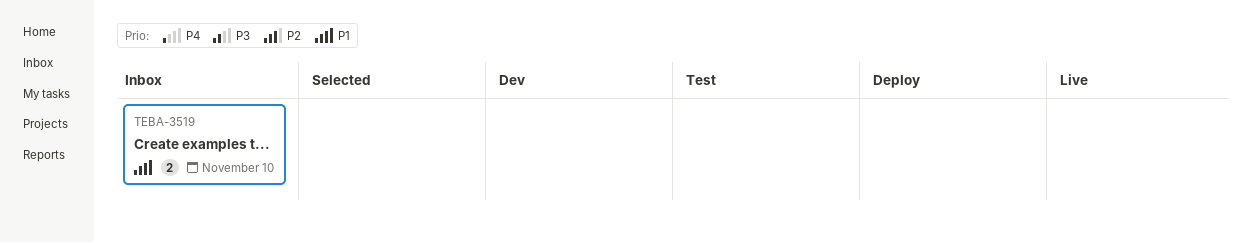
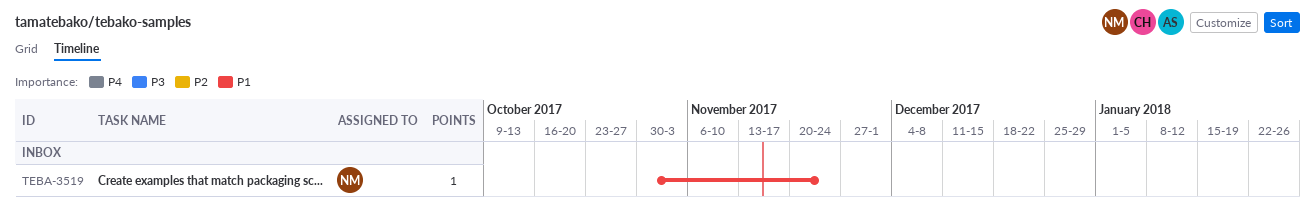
TEBA-3519, estimate: 2 -> 1
TEBA-3519, due: Nov 10 -> Nov 24

